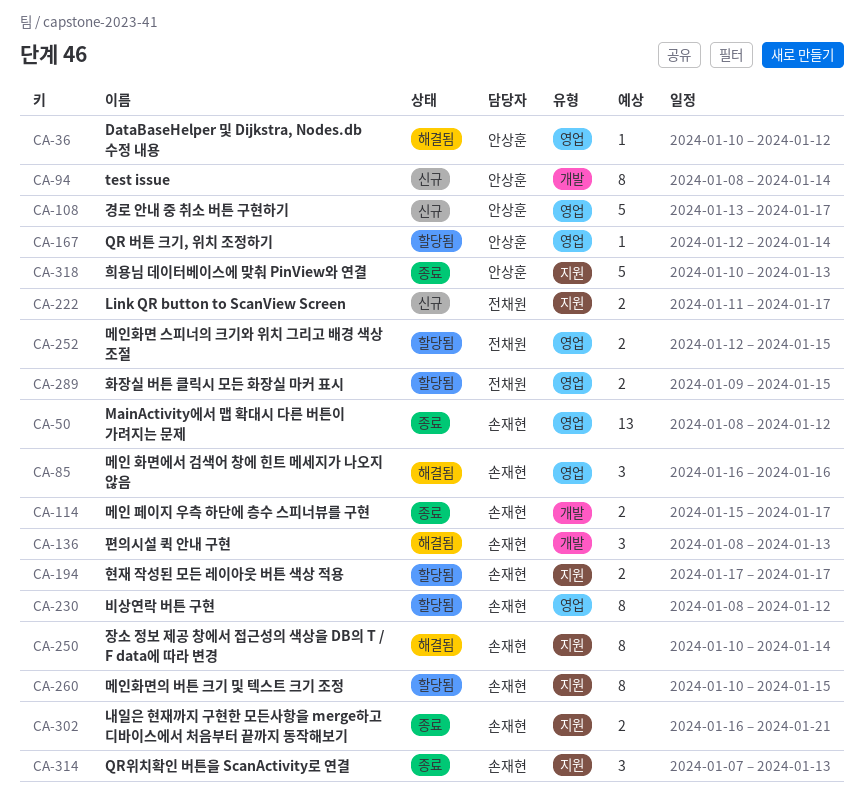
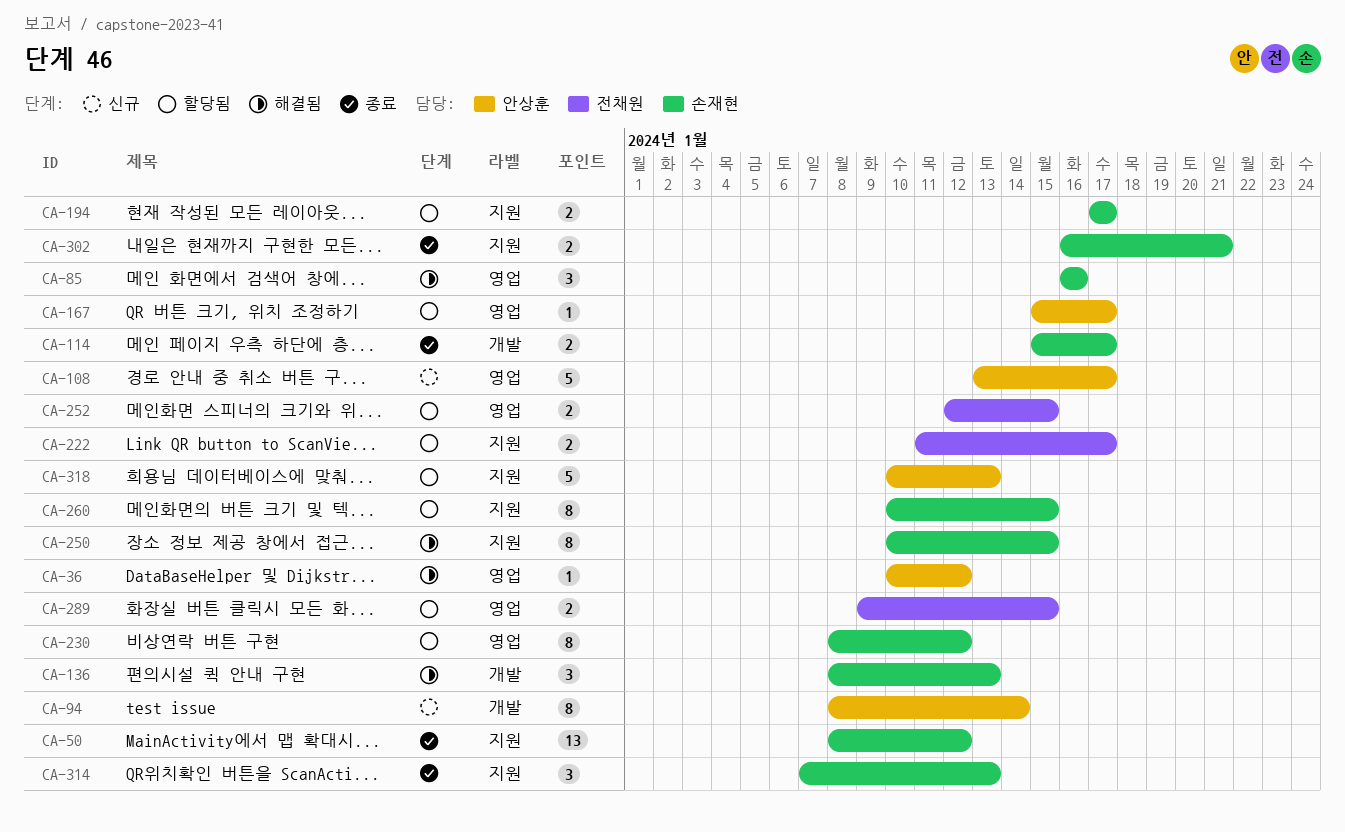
CA-50, label: 영업 -> 지원
CA-167, start: Jan 12 -> Jan 15
CA-167, due: Jan 14 -> Jan 17
CA-222, status: 신규 -> 할당됨
CA-250, due: Jan 14 -> Jan 15
CA-318, status: 종료 -> 할당됨

